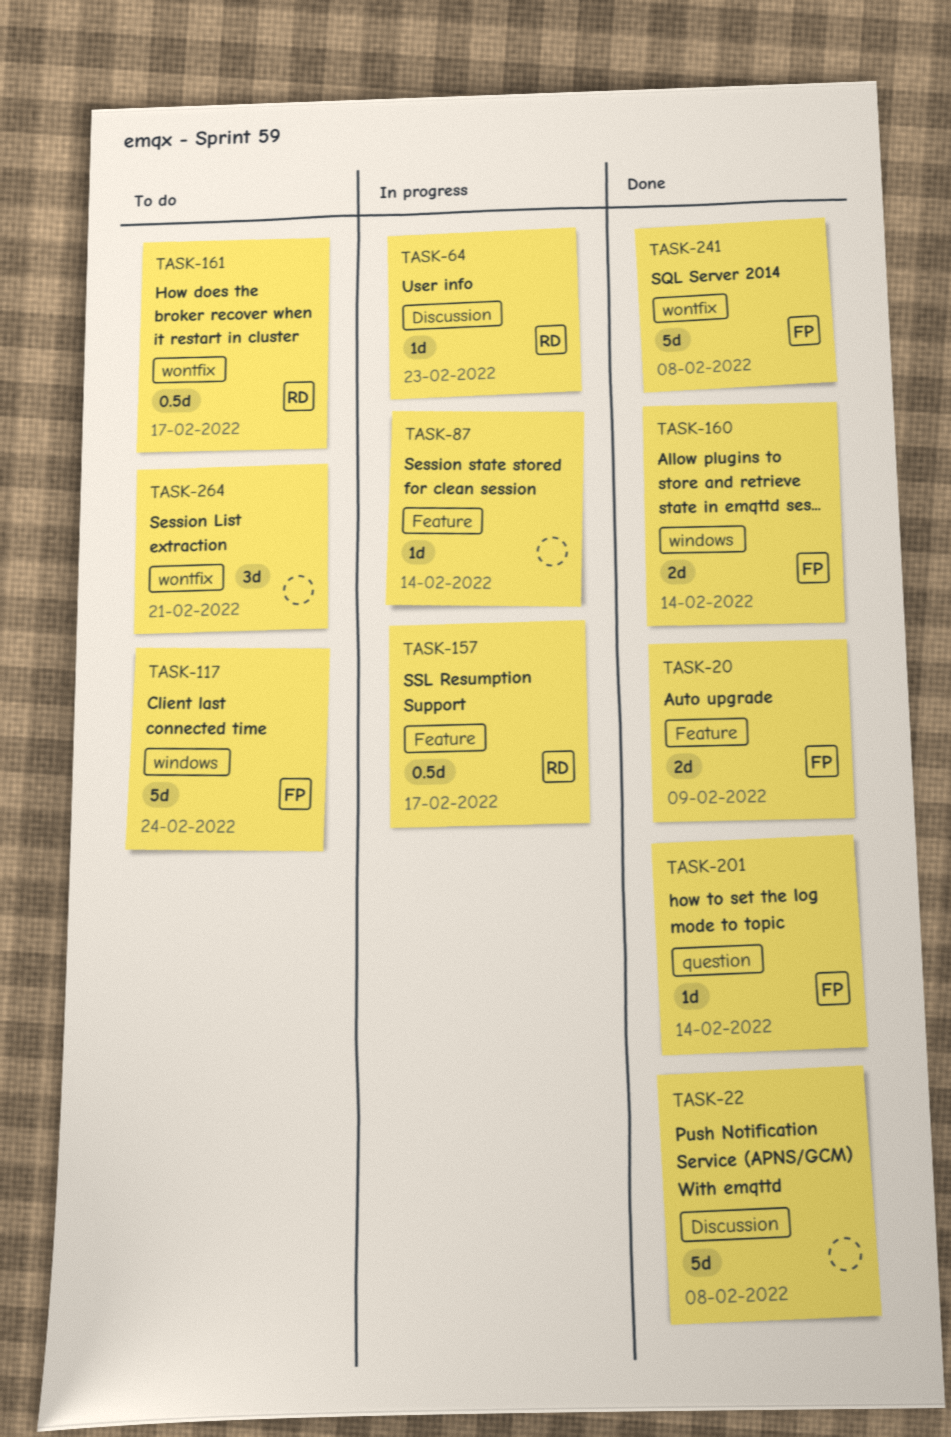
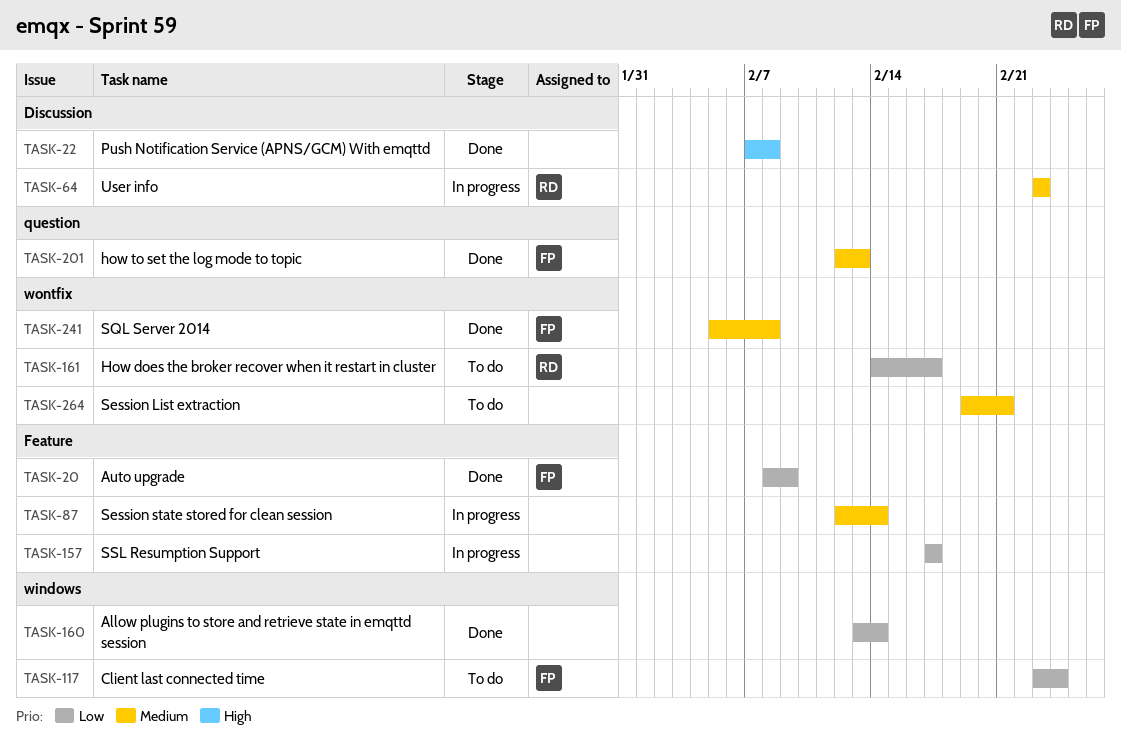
TASK-157, owner: RD -> none
TASK-160, owner: FP -> none
TASK-201, due: Feb 14 -> Feb 13

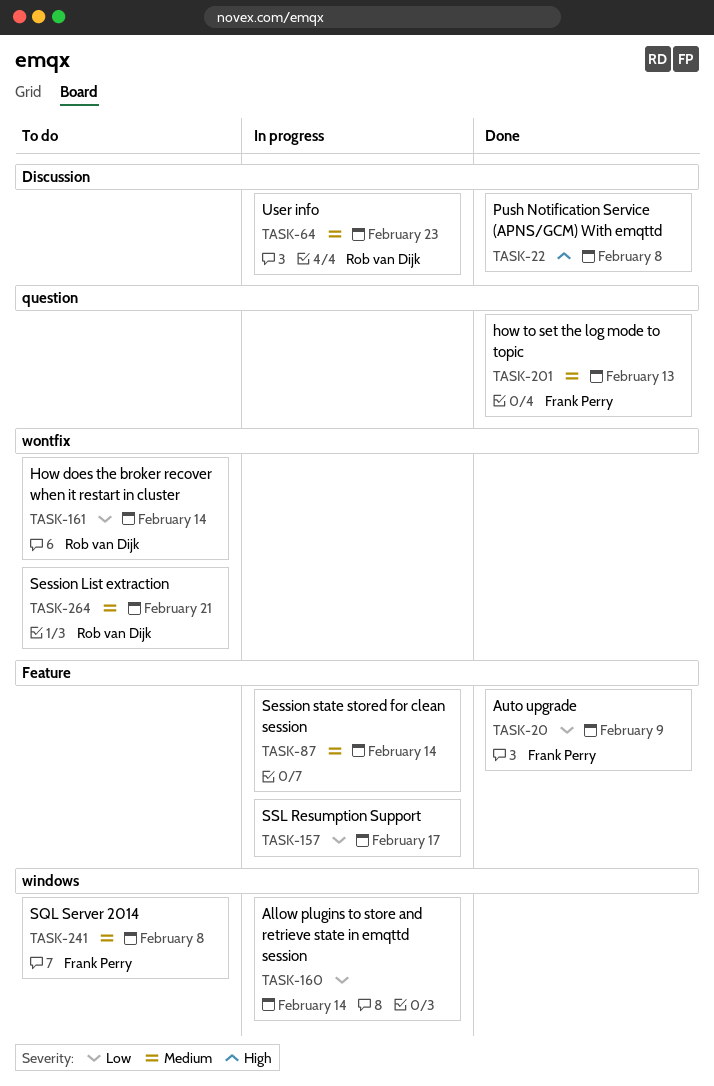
TASK-117: present -> none
TASK-160, status: Done -> In progress
TASK-161, due: Feb 17 -> Feb 14
TASK-241, status: Done -> To do
TASK-241, label: wontfix -> windows
TASK-264, owner: none -> Rob van Dijk

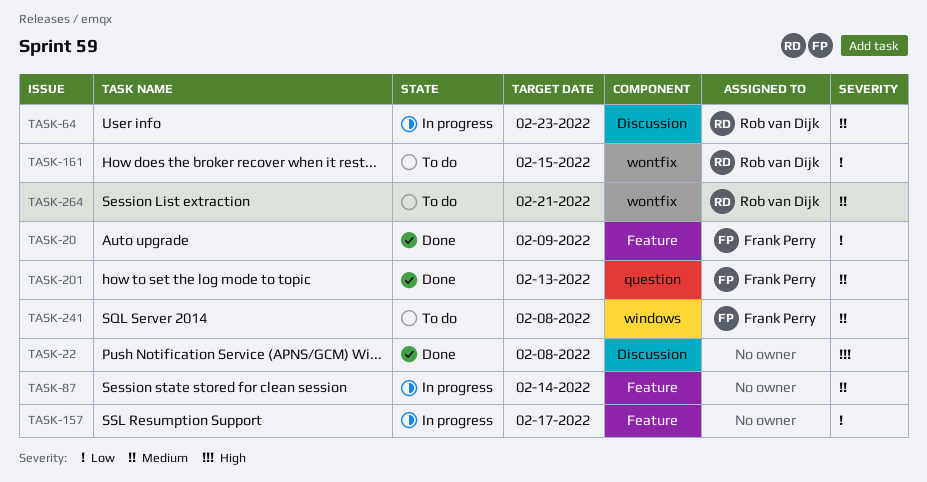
TASK-160: present -> none
TASK-161, due: Feb 14 -> Feb 15

